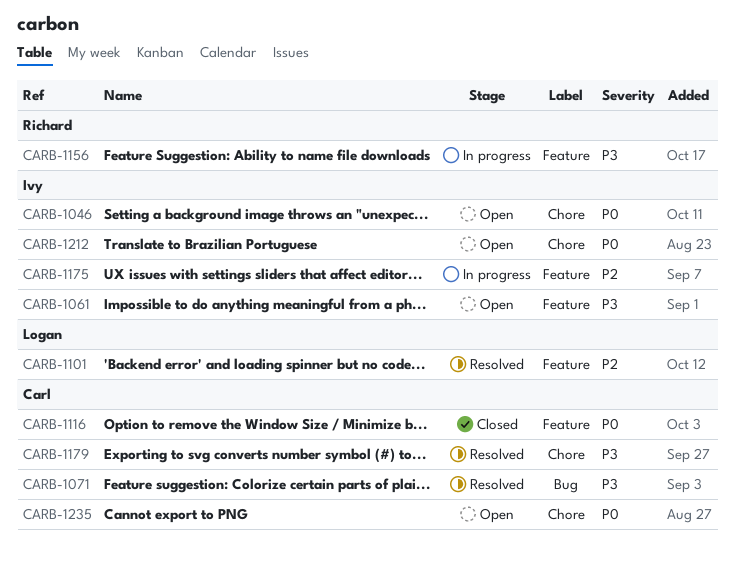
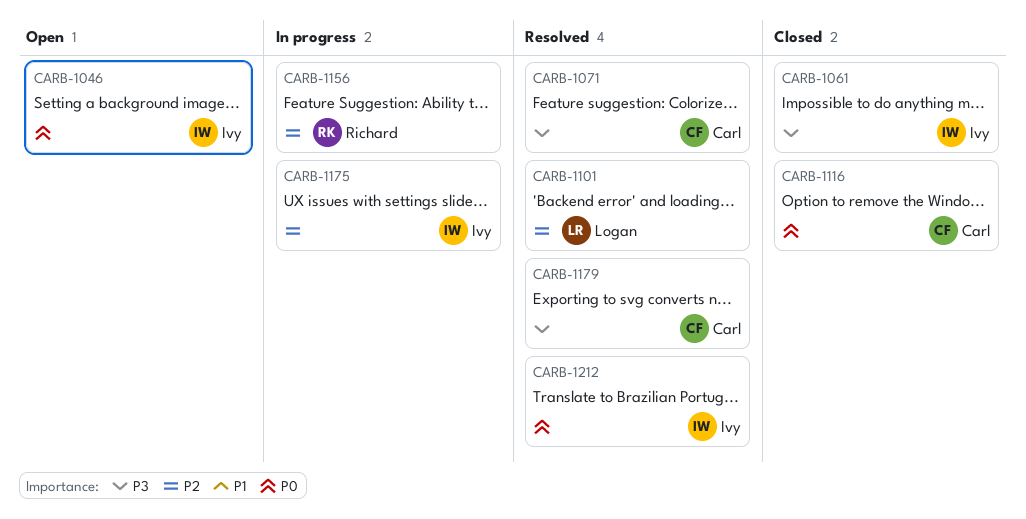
CARB-1061, status: Open -> Closed
CARB-1156, priority: P3 -> P2
CARB-1212, status: Open -> Resolved
CARB-1235: present -> none

